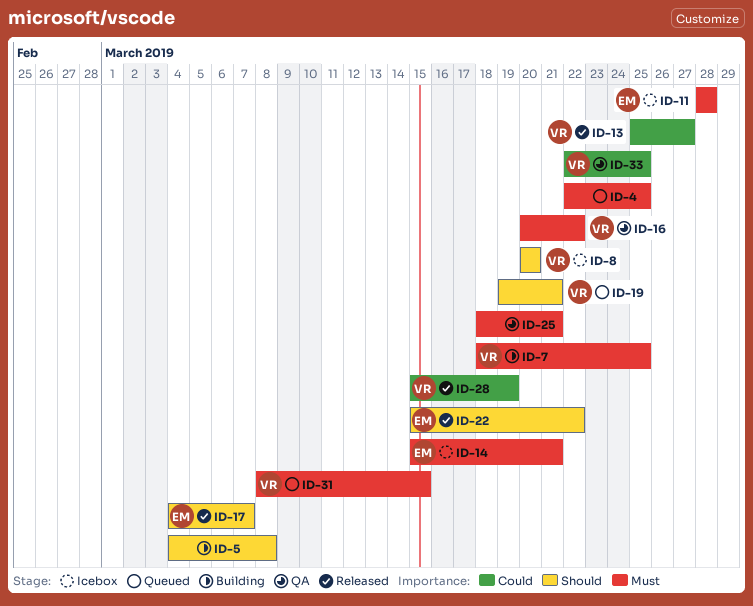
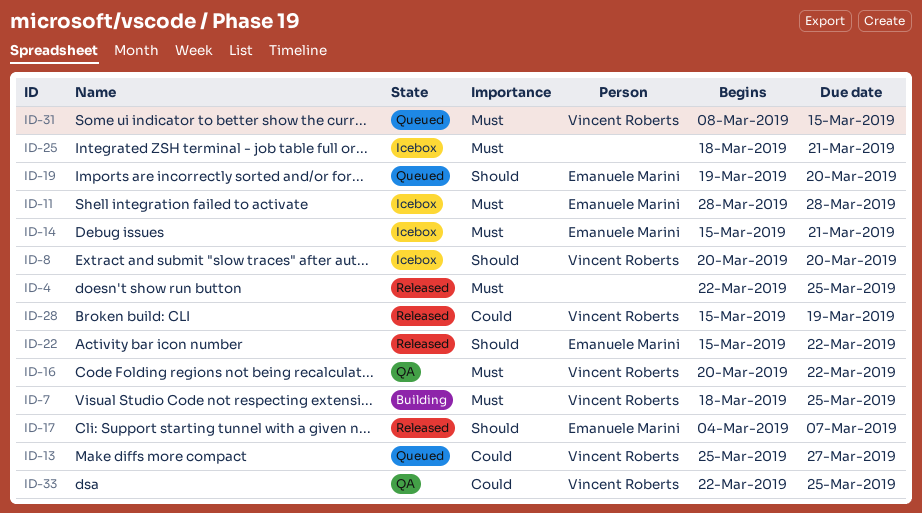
ID-4, status: Queued -> Released
ID-5: present -> none
ID-13, status: Released -> Queued
ID-19, owner: Vincent Roberts -> Emanuele Marini
ID-19, due: Mar 21 -> Mar 20
ID-25, status: QA -> Icebox

